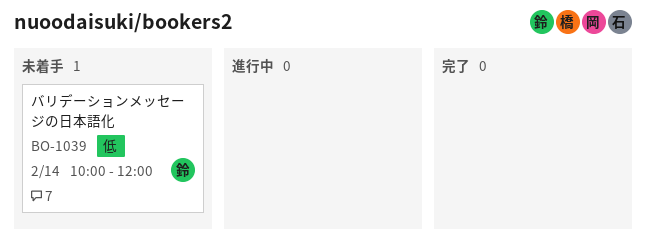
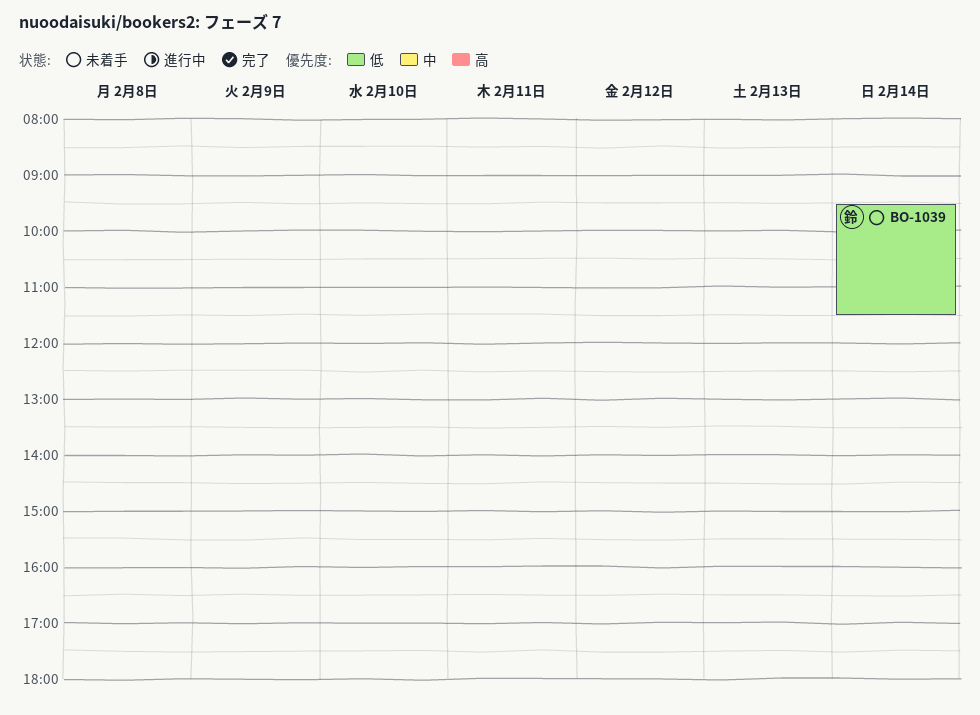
BO-1039, begins: 10:00 -> 09:30
BO-1039, ends: 12:00 -> 11:30

